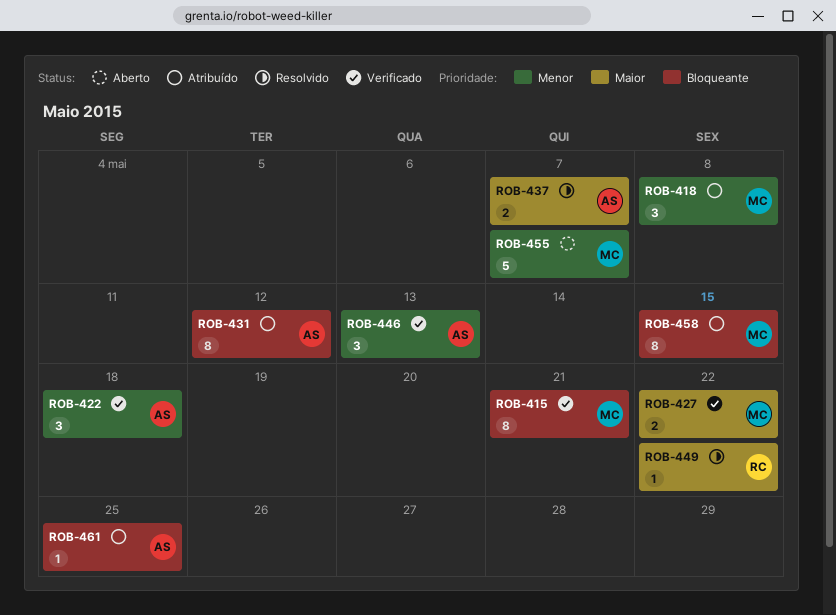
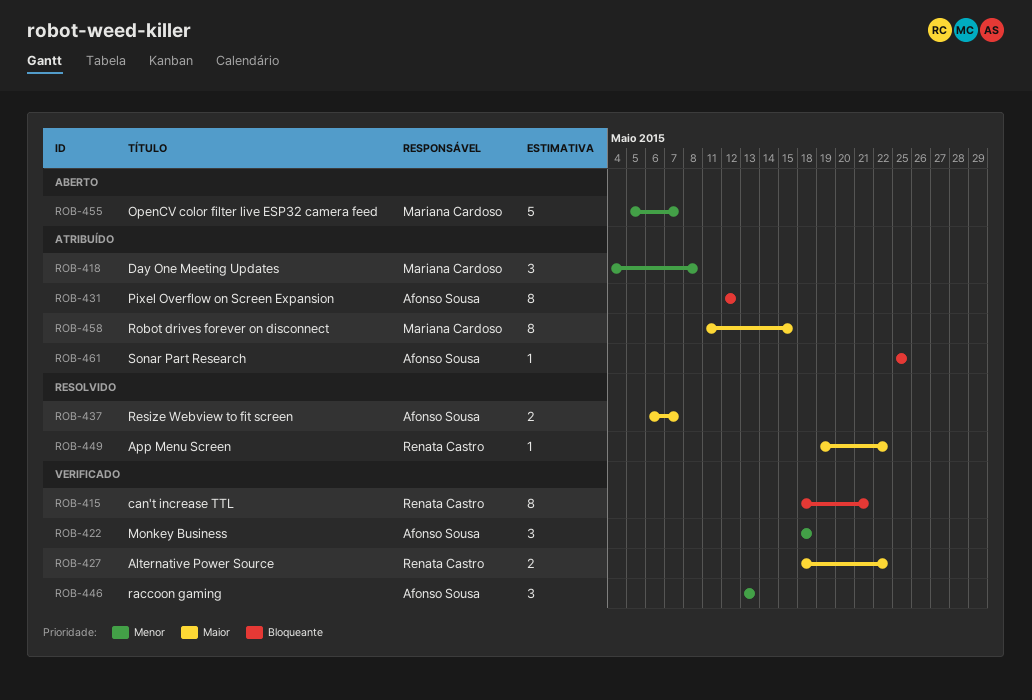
ROB-415, owner: Mariana Cardoso -> Renata Castro
ROB-427, owner: Mariana Cardoso -> Renata Castro
ROB-458, priority: Bloqueante -> Maior

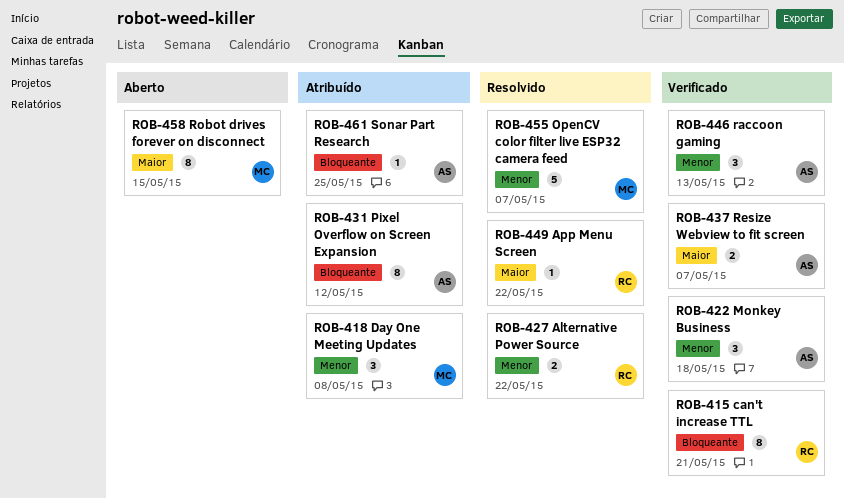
ROB-427, status: Verificado -> Resolvido
ROB-427, priority: Maior -> Menor
ROB-437, status: Resolvido -> Verificado
ROB-455, status: Aberto -> Resolvido
ROB-458, status: Atribuído -> Aberto

